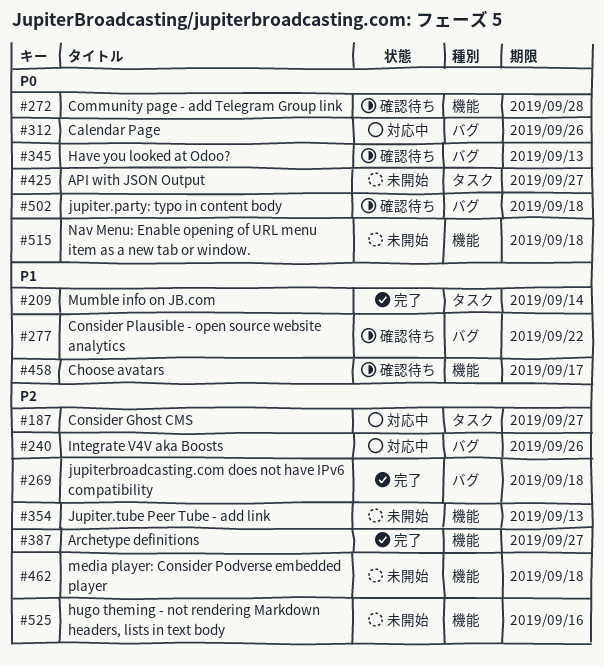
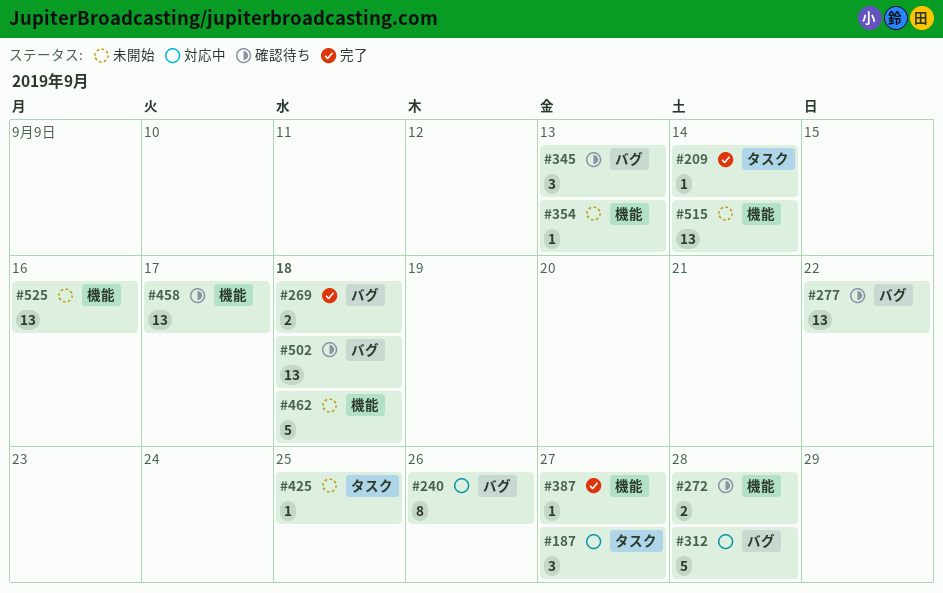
#312, due: Sep 26 -> Sep 28
#425, due: Sep 27 -> Sep 25
#515, due: Sep 18 -> Sep 14

